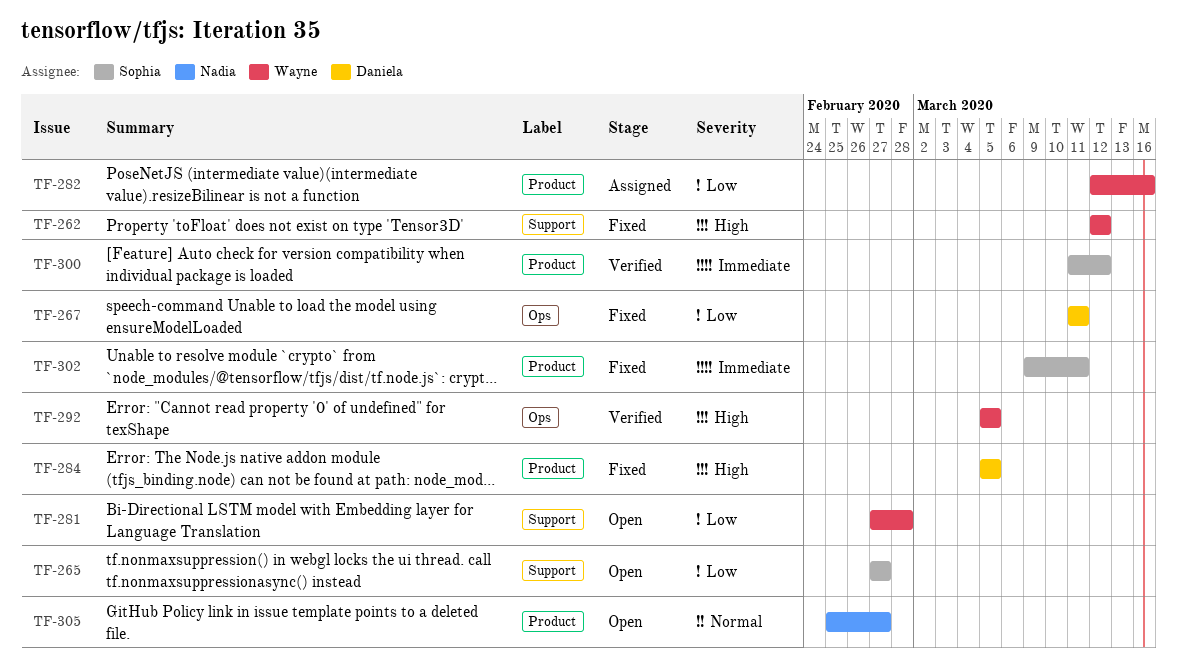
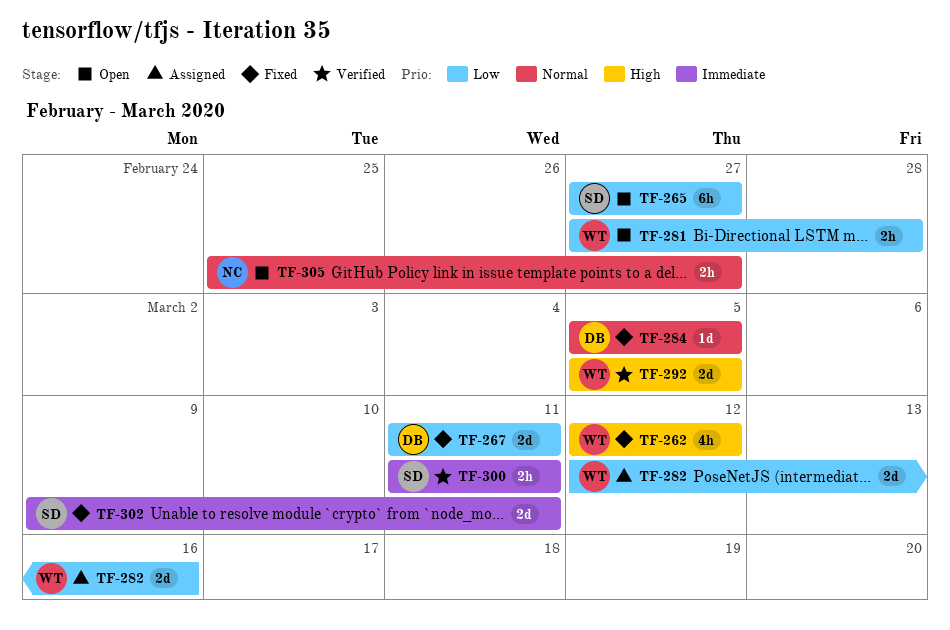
TF-284, priority: High -> Normal
TF-300, due: Mar 12 -> Mar 11

